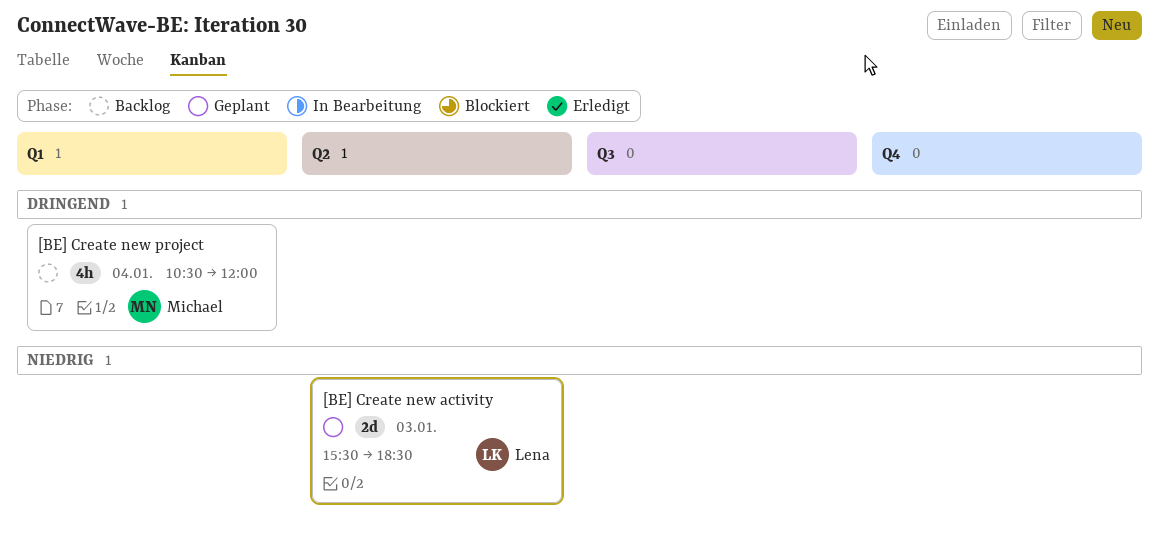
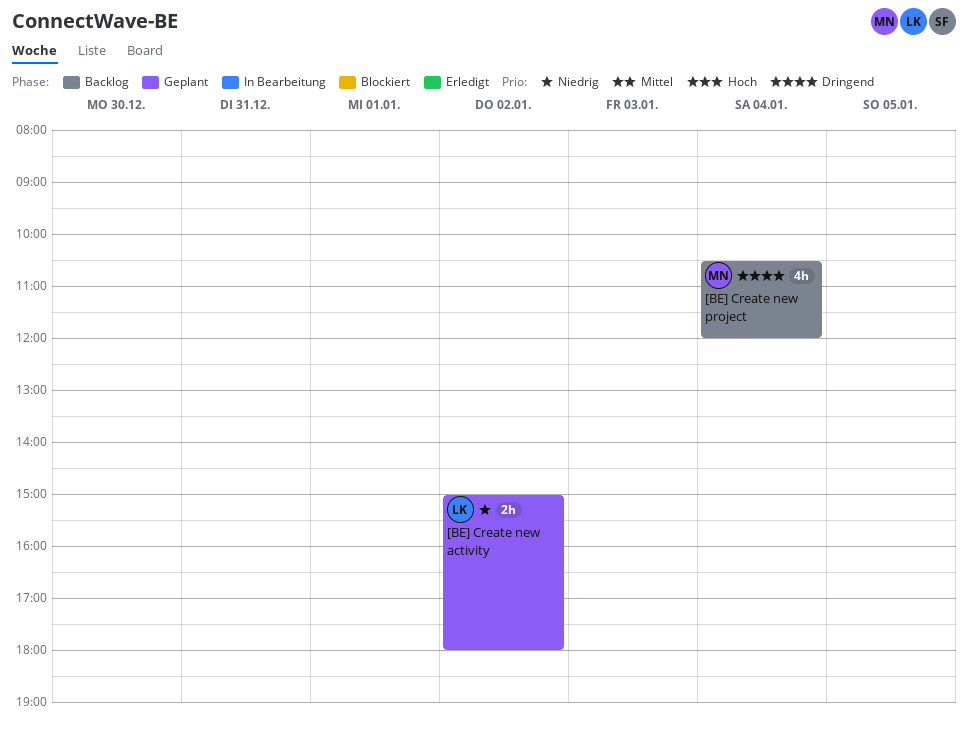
[BE] Create new activity, estimate: 2d -> 2h
[BE] Create new activity, day: Jan 3 -> Jan 2
[BE] Create new activity, begins: 15:30 -> 15:00
[BE] Create new activity, ends: 18:30 -> 18:00

